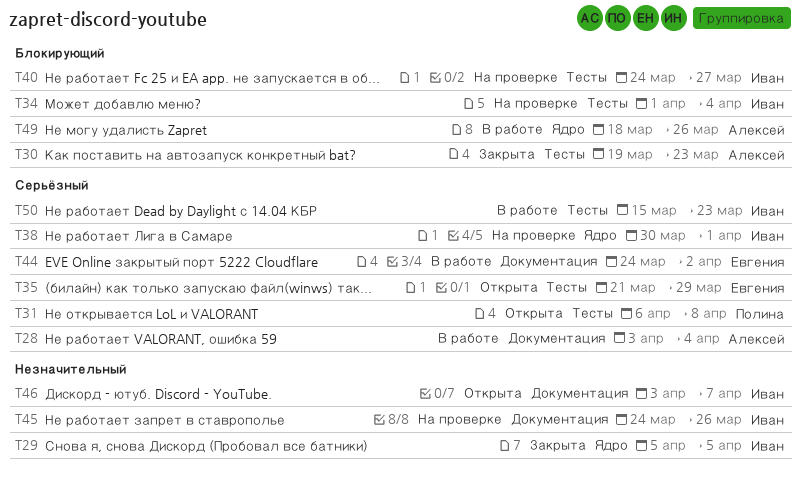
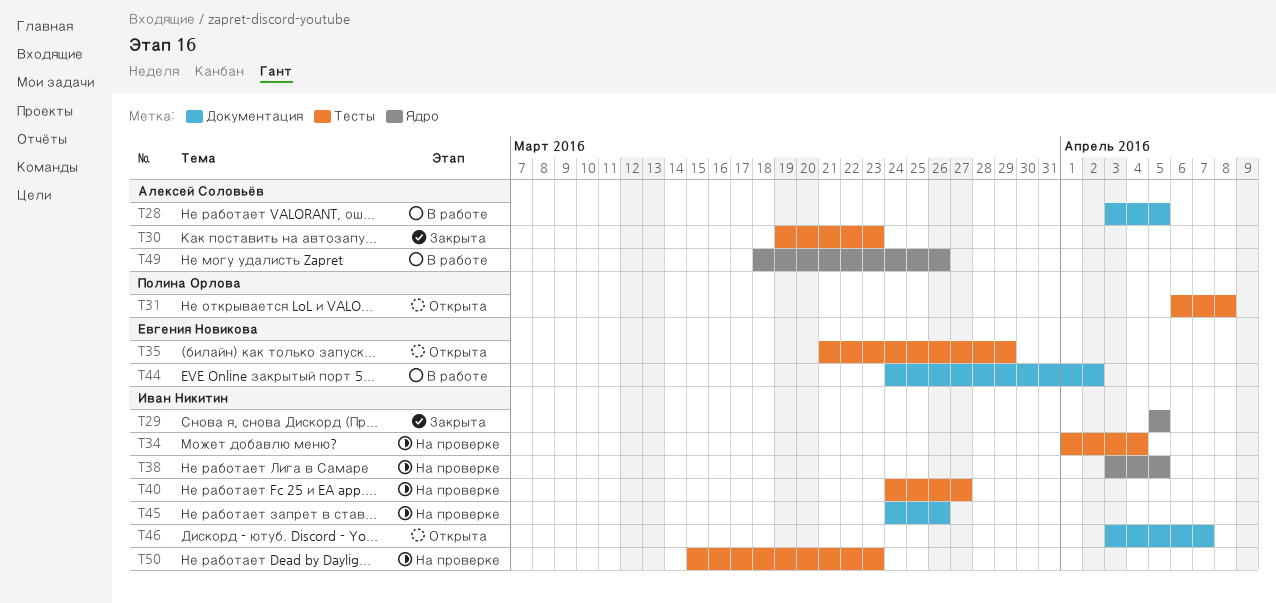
T28, due: Apr 4 -> Apr 5
T38, start: Mar 30 -> Apr 3
T38, due: Apr 1 -> Apr 5
T50, status: В работе -> На проверке

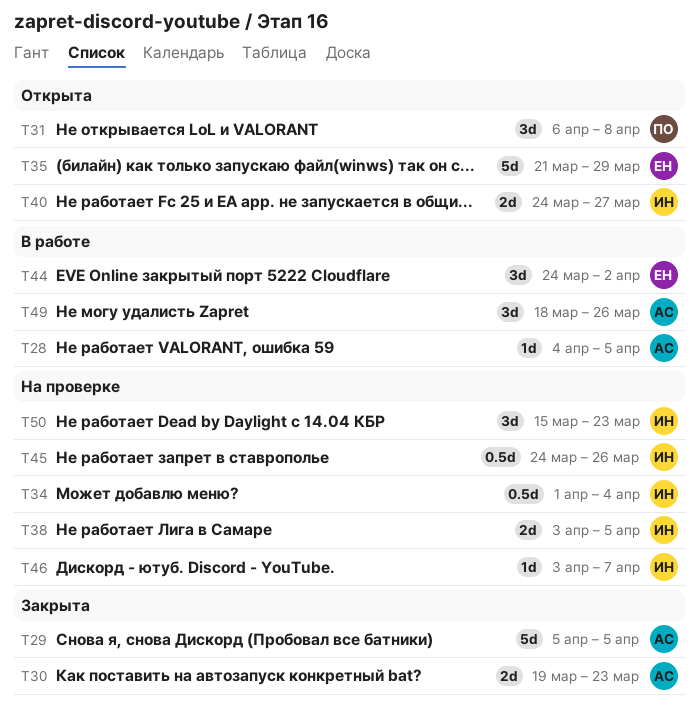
T28, start: Apr 3 -> Apr 4
T29, owner: Иван Никитин -> Алексей Соловьёв
T40, status: На проверке -> Открыта
T46, status: Открыта -> На проверке

